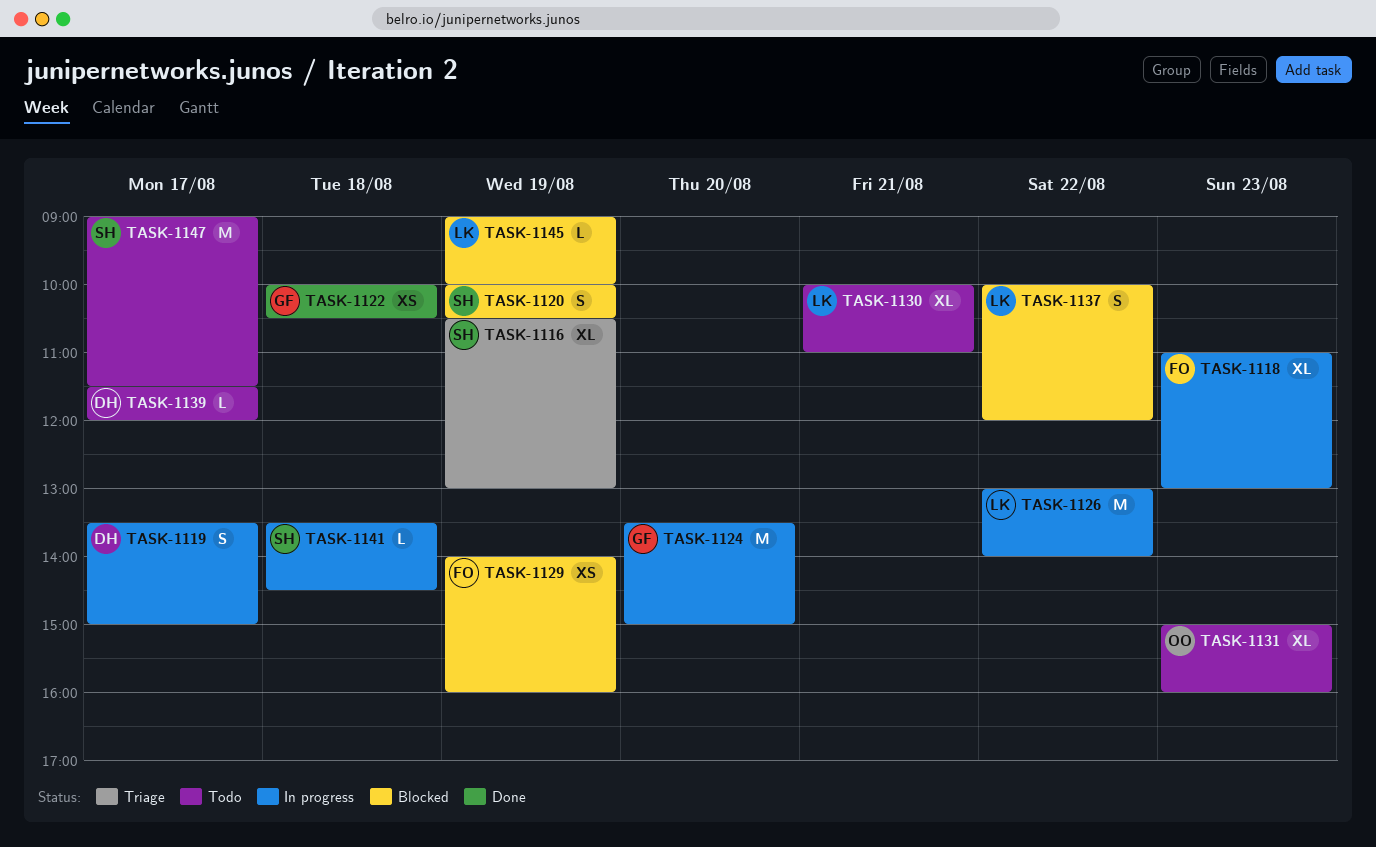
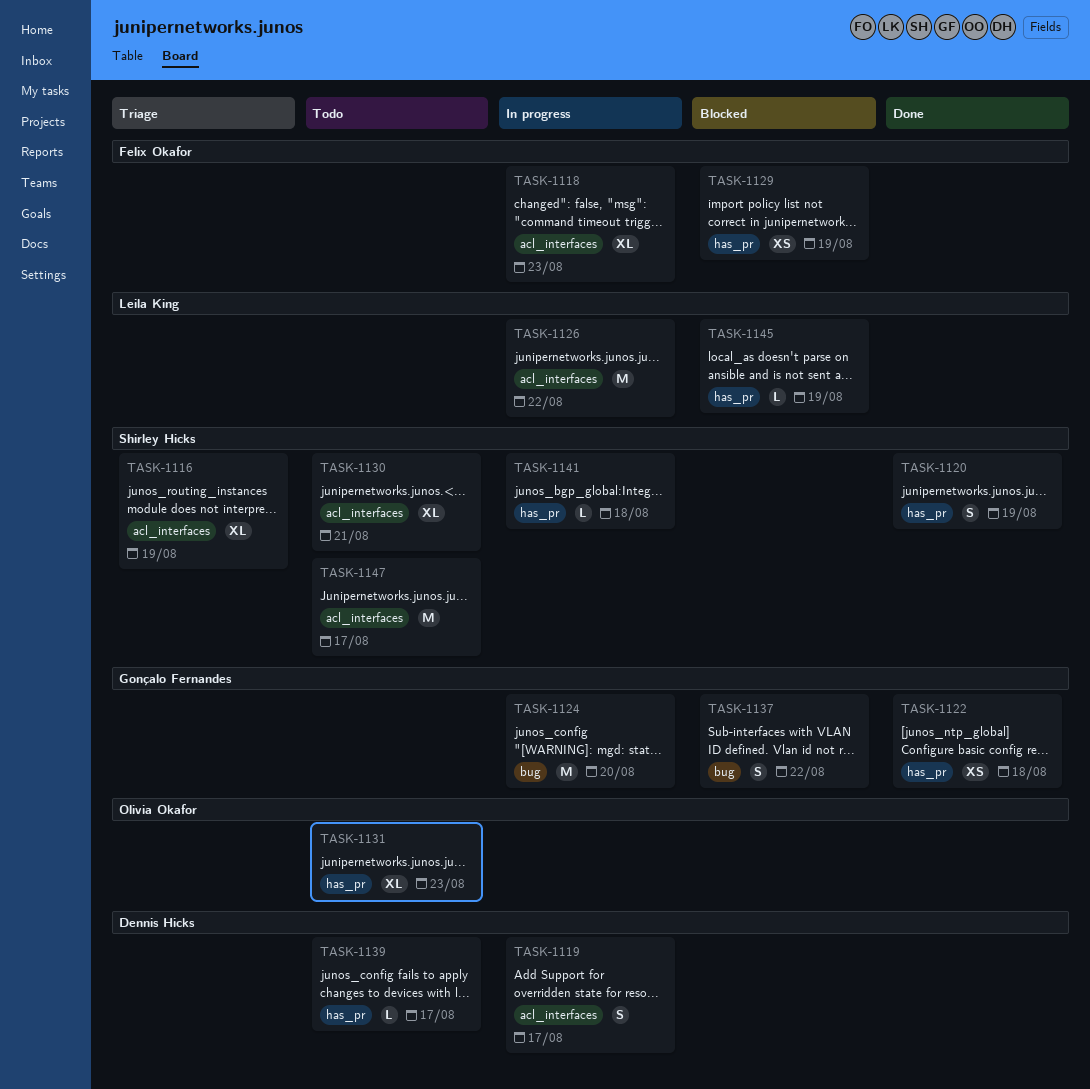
TASK-1120, status: Blocked -> Done
TASK-1130, owner: Leila King -> Shirley Hicks
TASK-1137, owner: Leila King -> Gonçalo Fernandes

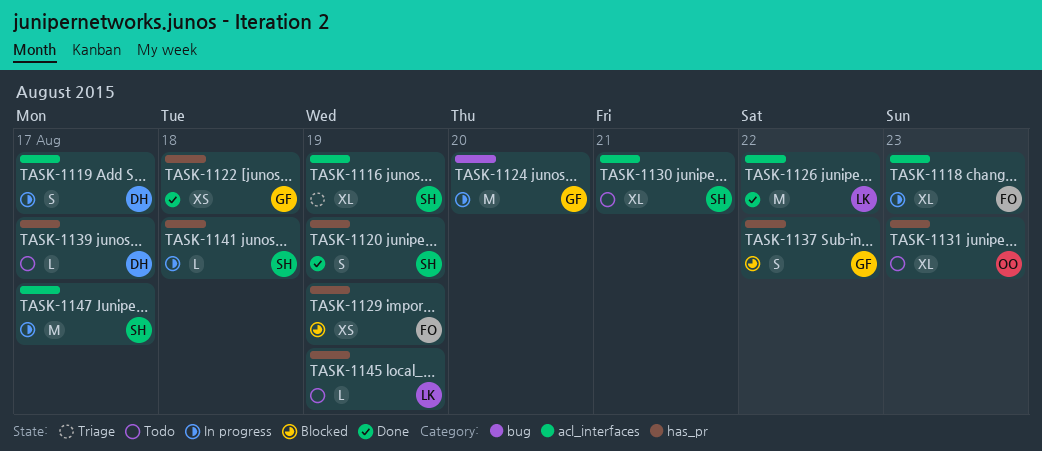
TASK-1126, status: In progress -> Done
TASK-1137, label: bug -> has_pr
TASK-1145, status: Blocked -> Todo
TASK-1147, status: Todo -> In progress

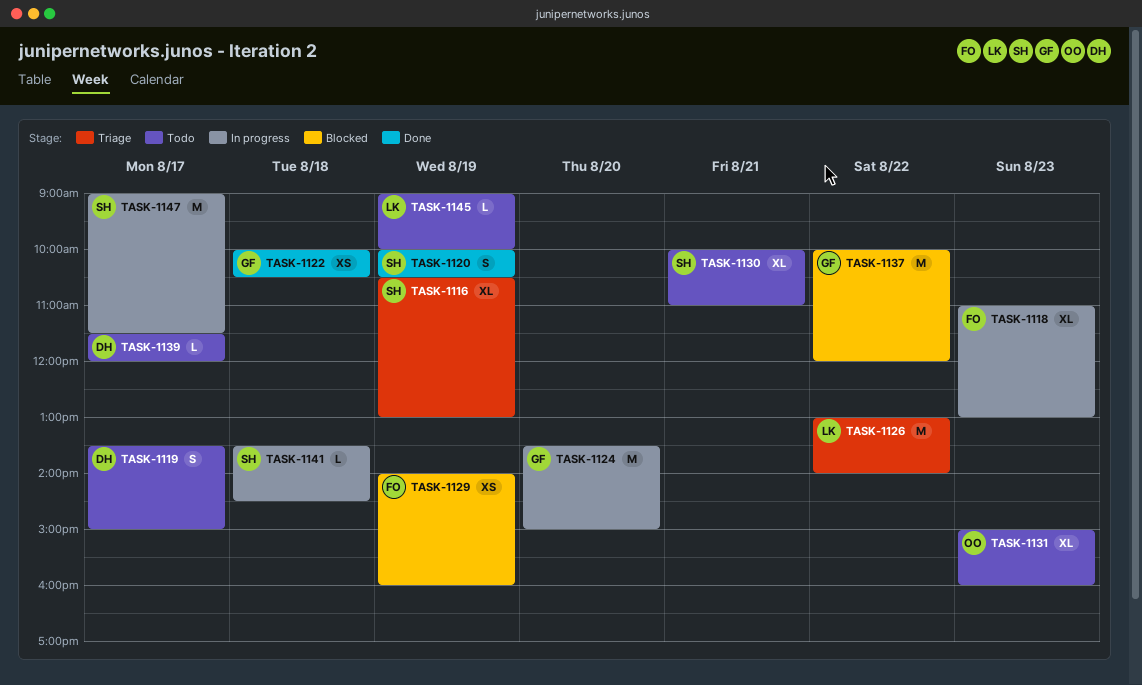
TASK-1119, status: In progress -> Todo
TASK-1126, status: Done -> Triage
TASK-1137, estimate: S -> M

